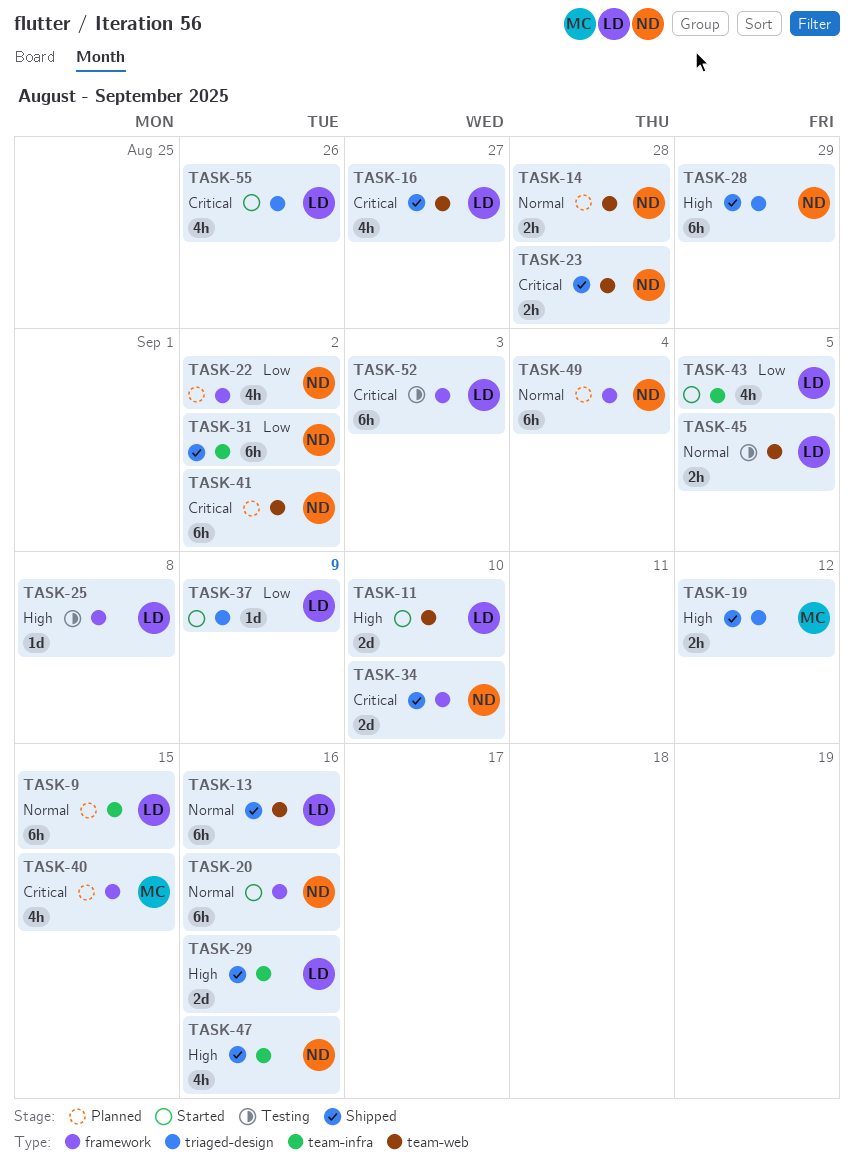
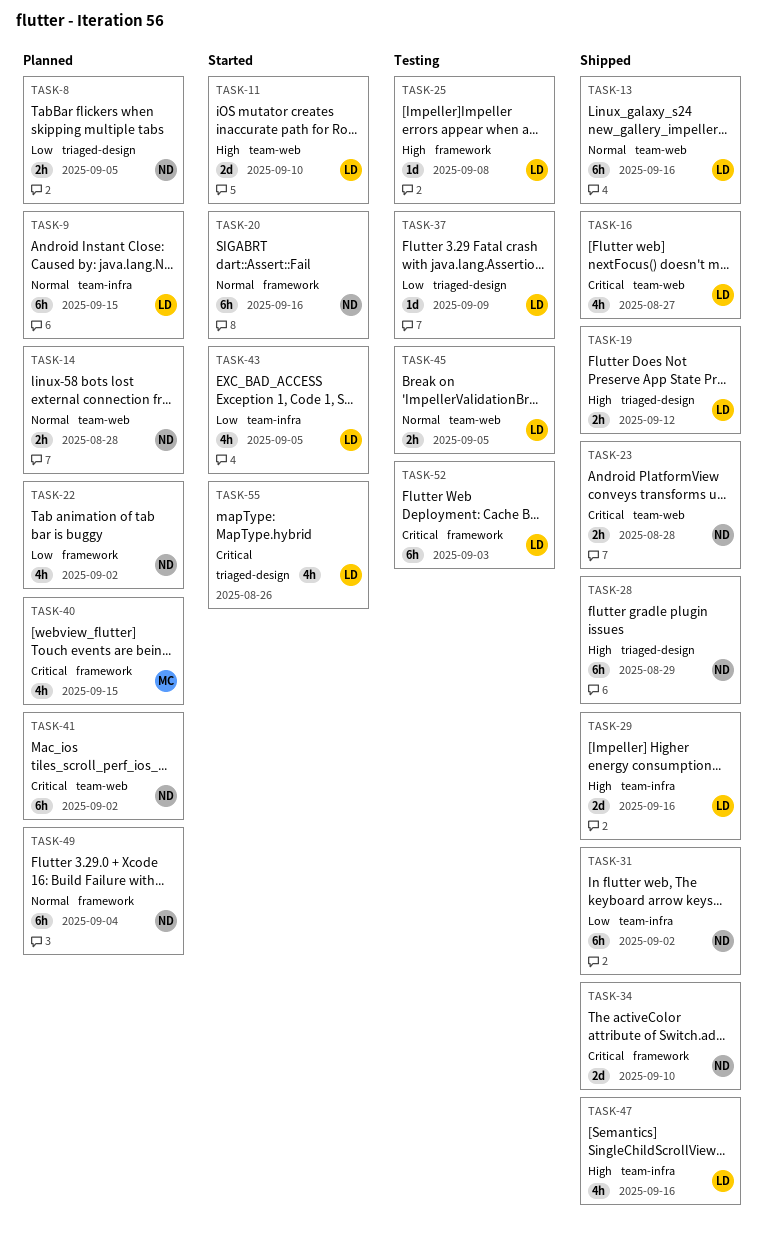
TASK-8: none -> present
TASK-19, owner: MC -> LD
TASK-37, status: Started -> Testing
TASK-47, owner: ND -> LD

